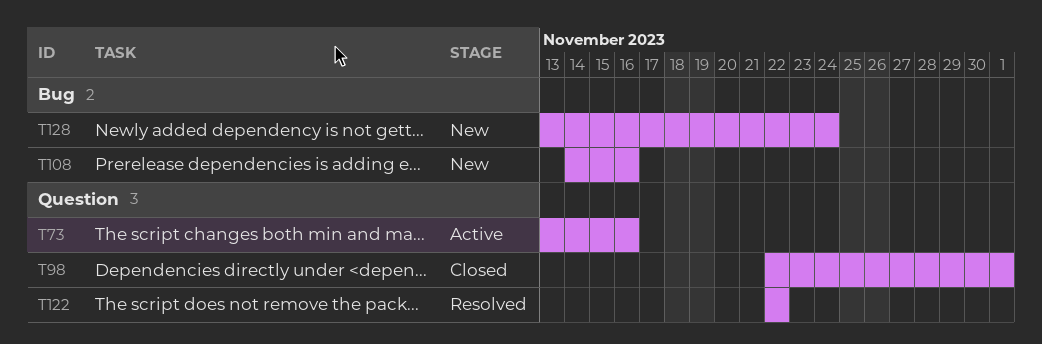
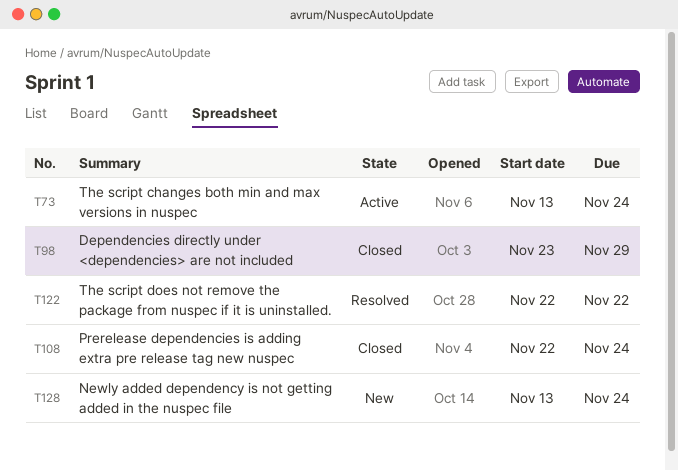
T73, due: Nov 16 -> Nov 24
T98, start: Nov 22 -> Nov 23
T98, due: Dec 1 -> Nov 29
T108, status: New -> Closed
T108, start: Nov 14 -> Nov 22
T108, due: Nov 16 -> Nov 24

